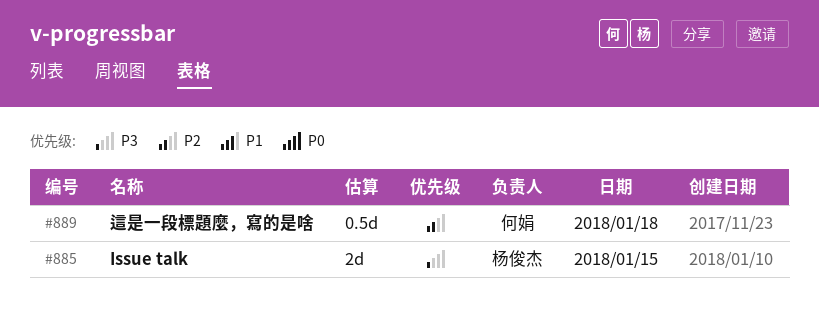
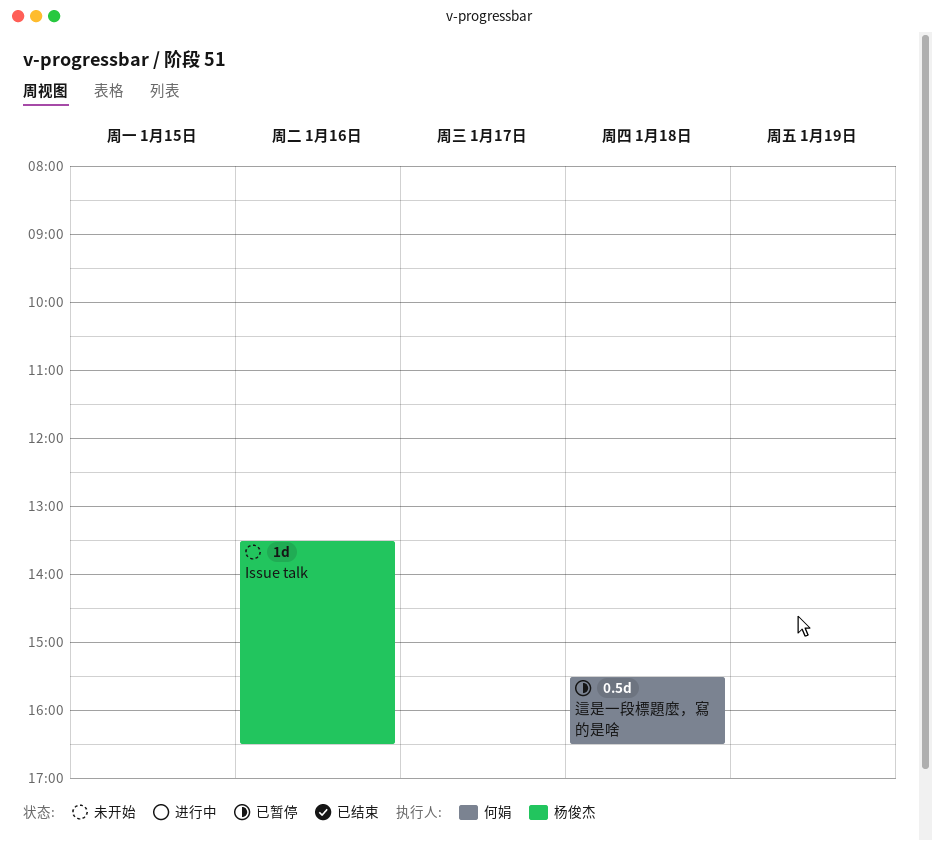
Issue talk, estimate: 2d -> 1d
Issue talk, day: Jan 15 -> Jan 16

